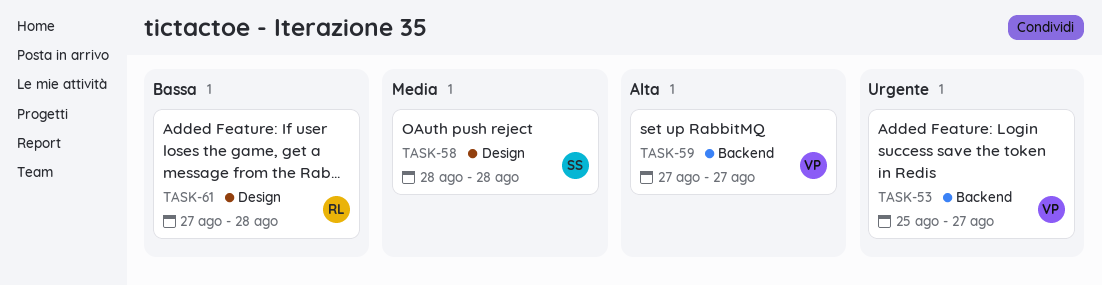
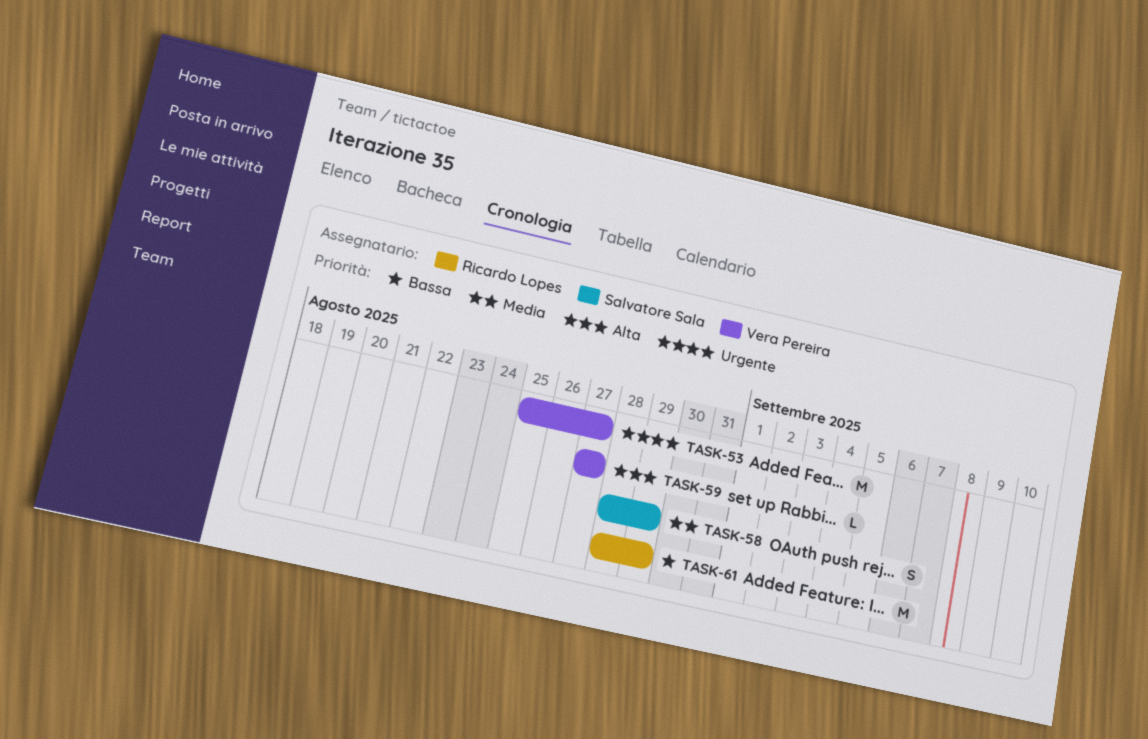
TASK-58, due: Aug 28 -> Aug 29
TASK-61, start: Aug 27 -> Aug 28
TASK-61, due: Aug 28 -> Aug 29

